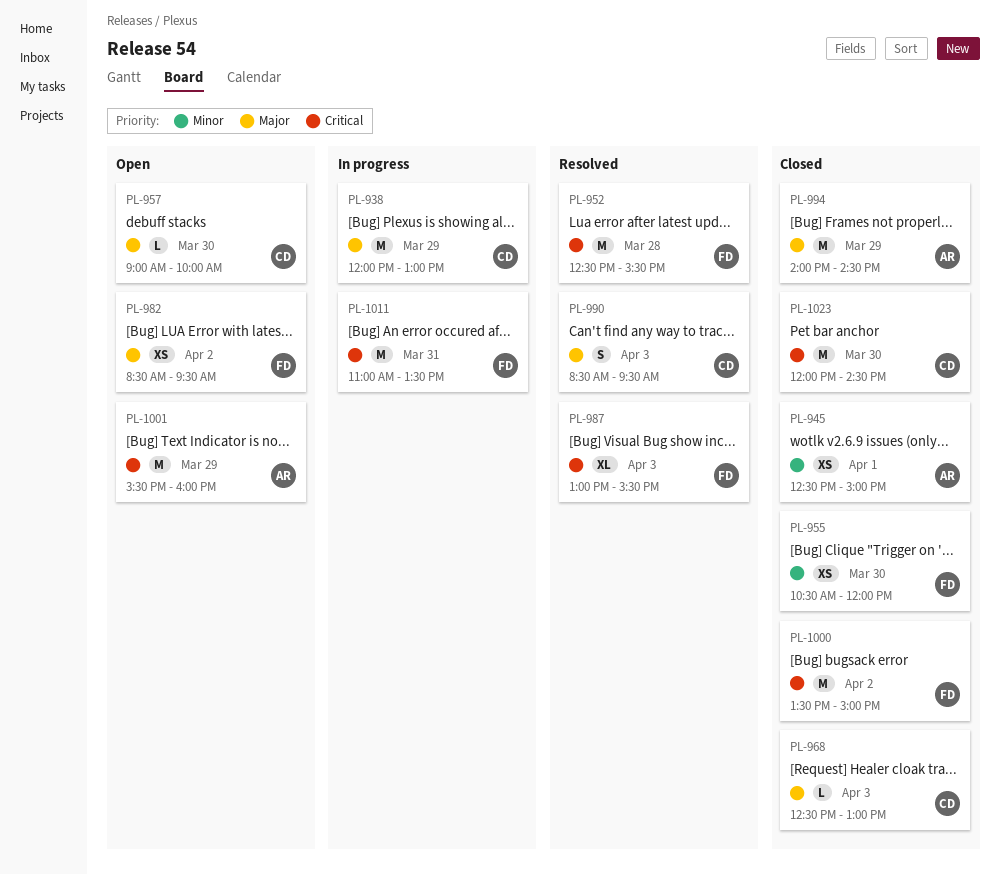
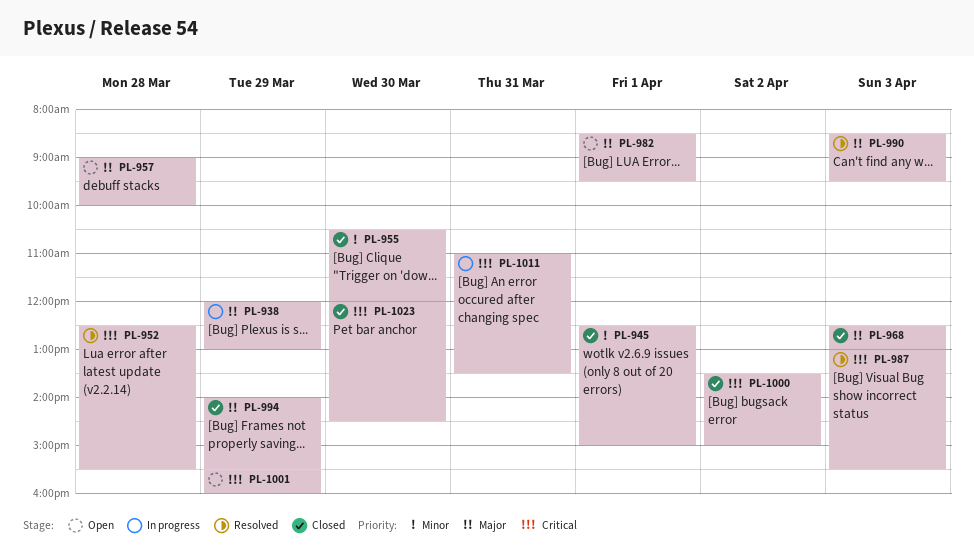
PL-957, day: Mar 30 -> Mar 28
PL-982, day: Apr 2 -> Apr 1
PL-994, ends: 14:30 -> 15:30

